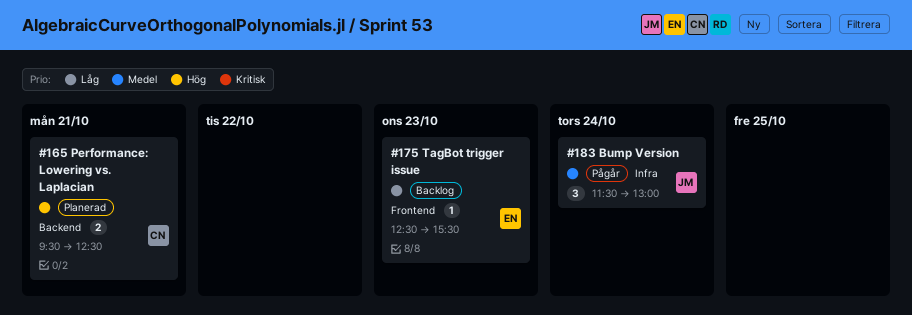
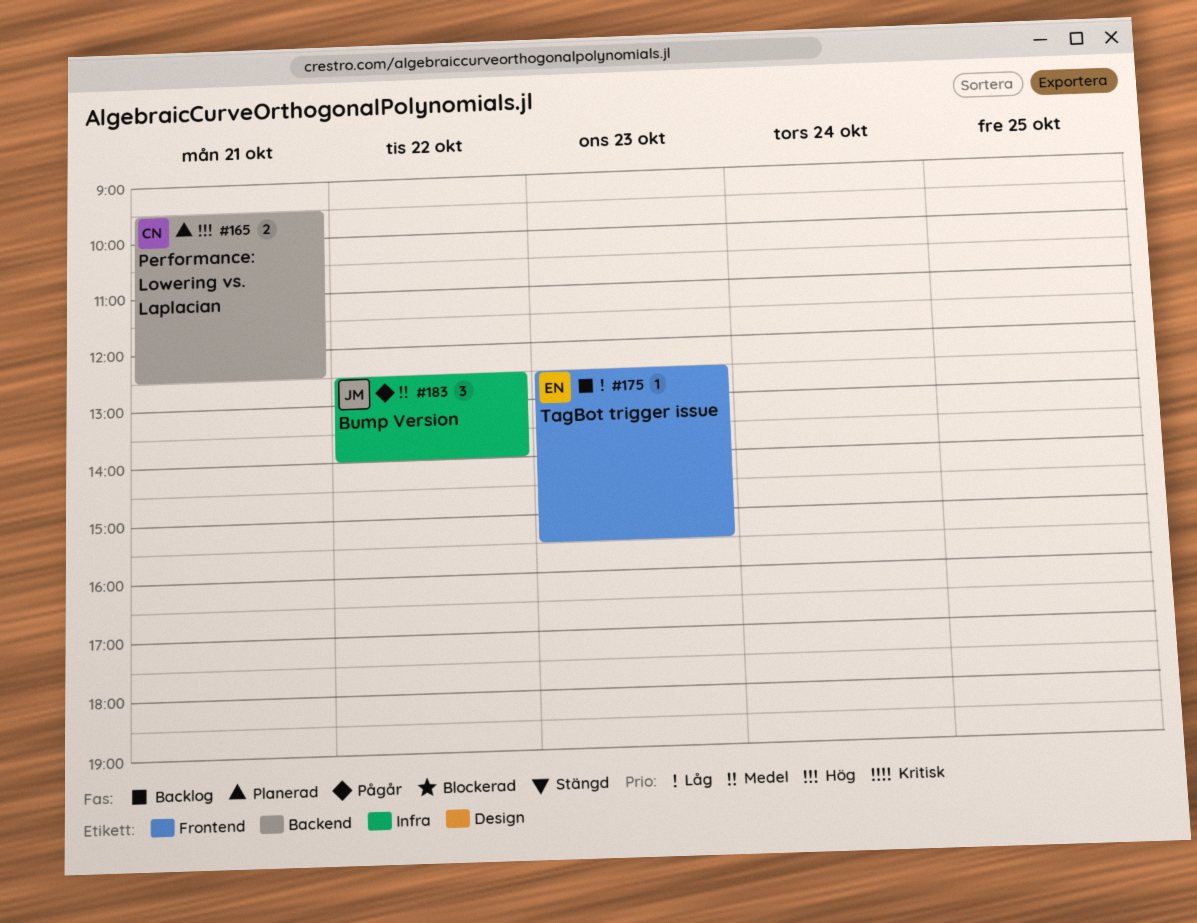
#183, day: Oct 24 -> Oct 22
#183, begins: 11:30 -> 12:30
#183, ends: 13:00 -> 14:00

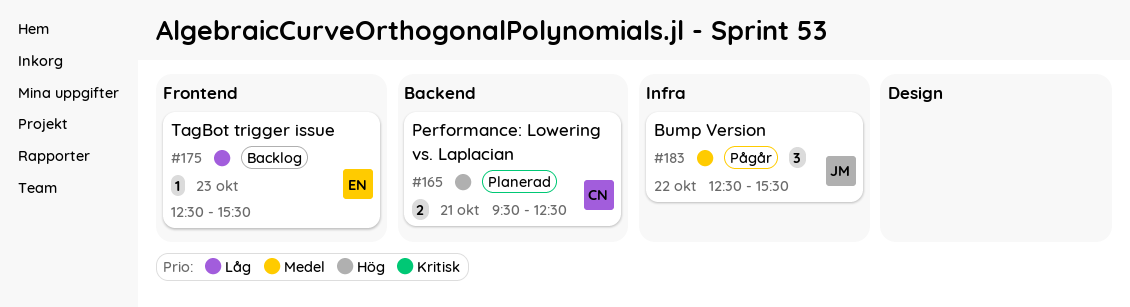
#183, ends: 14:00 -> 15:30

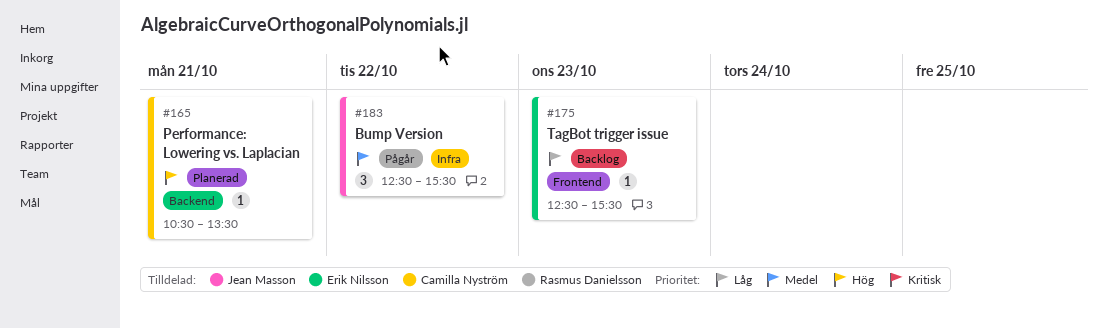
#165, estimate: 2 -> 1
#165, begins: 09:30 -> 10:30
#165, ends: 12:30 -> 13:30

